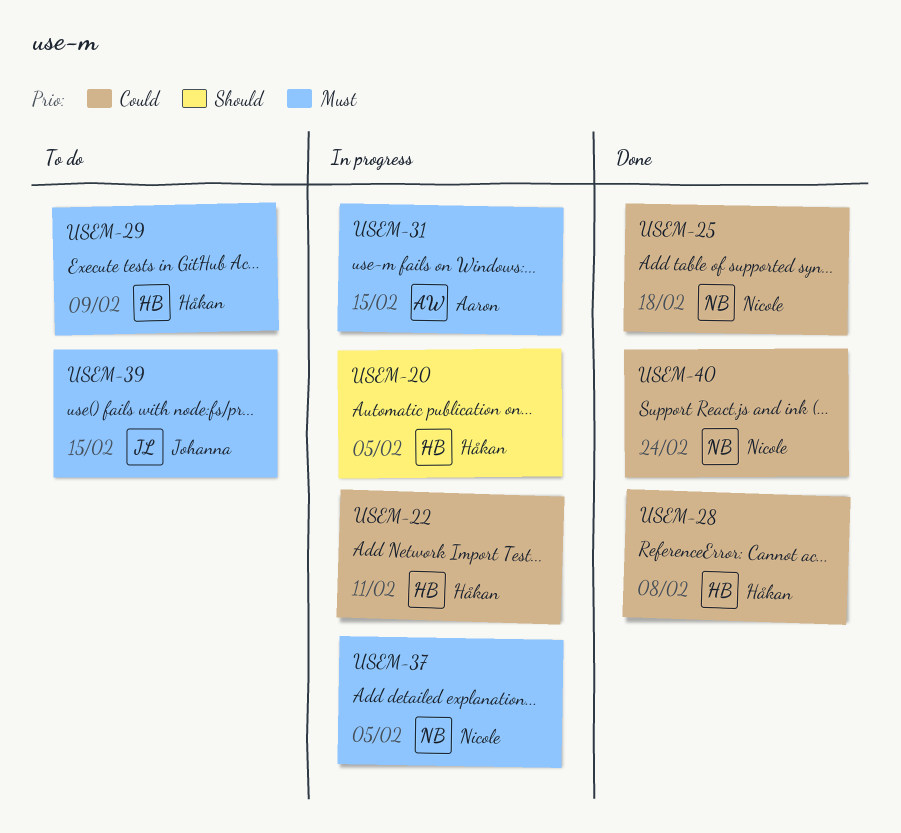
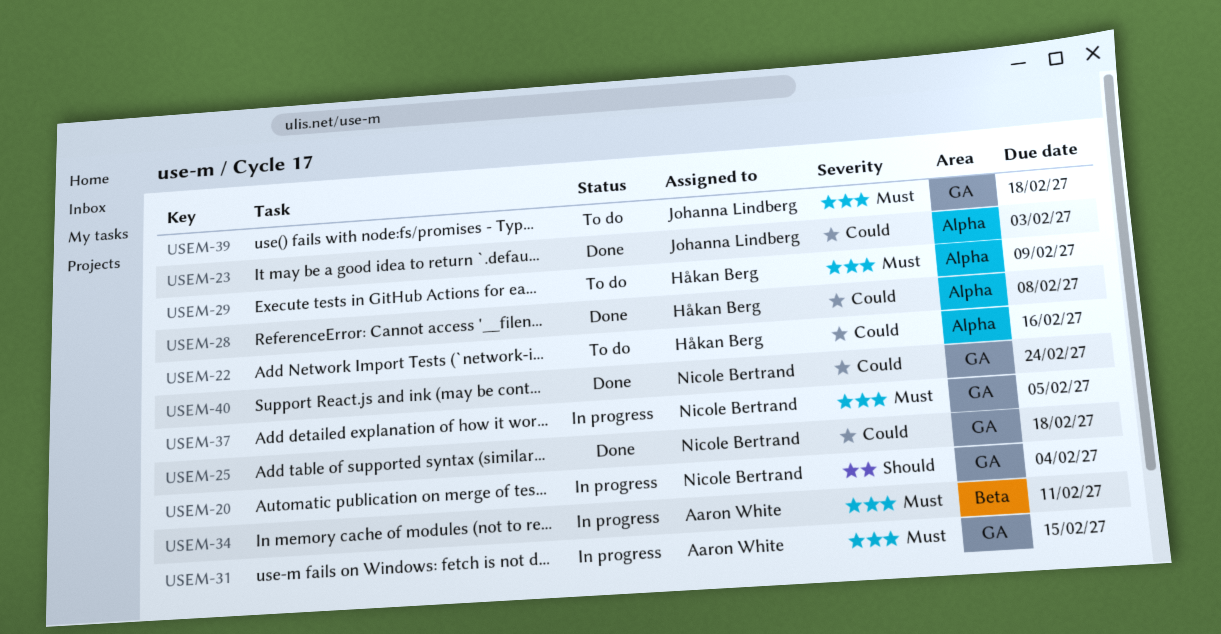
USEM-20, owner: Håkan Berg -> Nicole Bertrand
USEM-20, due: Feb 5 -> Feb 4
USEM-22, status: In progress -> To do
USEM-22, due: Feb 11 -> Feb 16
USEM-23: none -> present
USEM-34: none -> present
USEM-39, due: Feb 15 -> Feb 18

